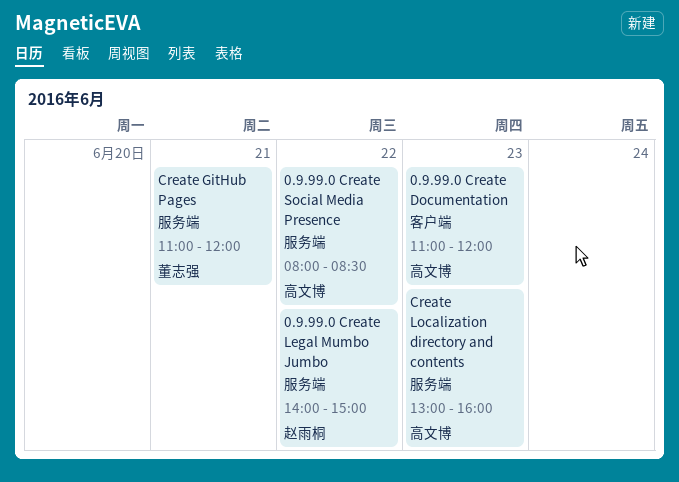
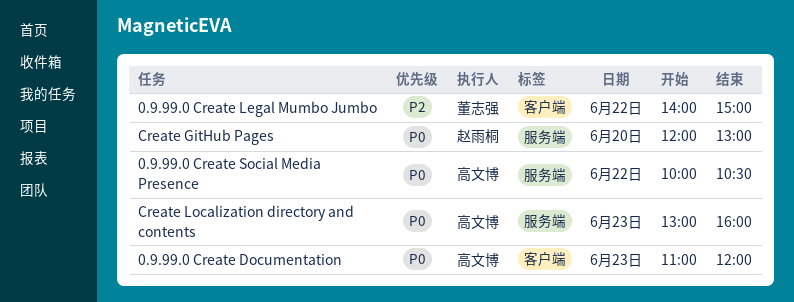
0.9.99.0 Create Legal Mumbo Jumbo, owner: 赵雨桐 -> 董志强
0.9.99.0 Create Legal Mumbo Jumbo, label: 服务端 -> 客户端
0.9.99.0 Create Social Media Presence, begins: 08:00 -> 10:00
0.9.99.0 Create Social Media Presence, ends: 08:30 -> 10:30
Create GitHub Pages, owner: 董志强 -> 赵雨桐
Create GitHub Pages, day: Jun 21 -> Jun 20
Create GitHub Pages, begins: 11:00 -> 12:00
Create GitHub Pages, ends: 12:00 -> 13:00

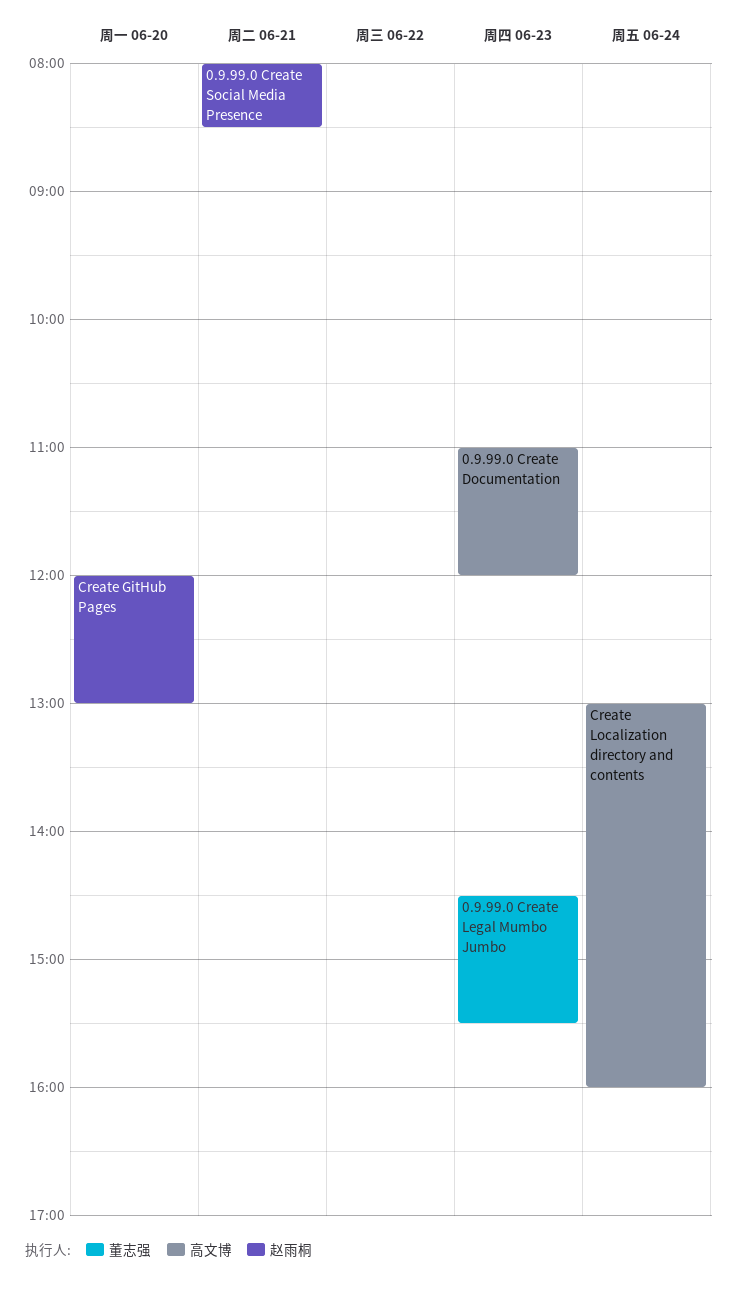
0.9.99.0 Create Legal Mumbo Jumbo, day: Jun 22 -> Jun 23
0.9.99.0 Create Legal Mumbo Jumbo, begins: 14:00 -> 14:30
0.9.99.0 Create Legal Mumbo Jumbo, ends: 15:00 -> 15:30
0.9.99.0 Create Social Media Presence, owner: 高文博 -> 赵雨桐
0.9.99.0 Create Social Media Presence, day: Jun 22 -> Jun 21
0.9.99.0 Create Social Media Presence, begins: 10:00 -> 08:00
0.9.99.0 Create Social Media Presence, ends: 10:30 -> 08:30
Create Localization directory and contents, day: Jun 23 -> Jun 24

